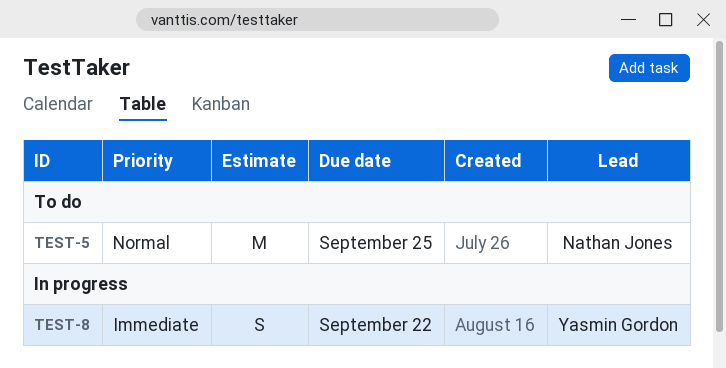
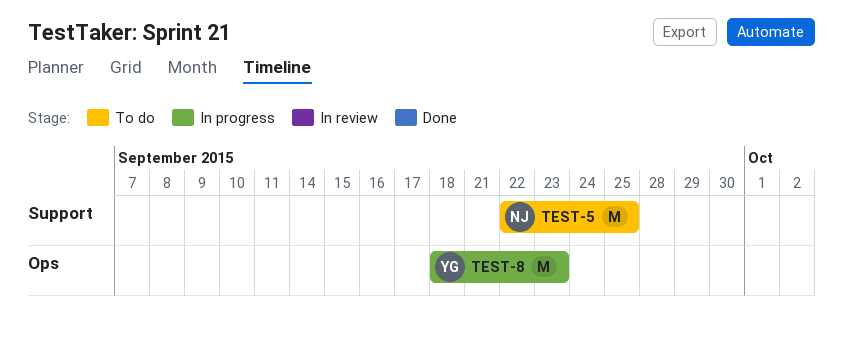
TEST-8, estimate: S -> M
TEST-8, due: Sep 22 -> Sep 23

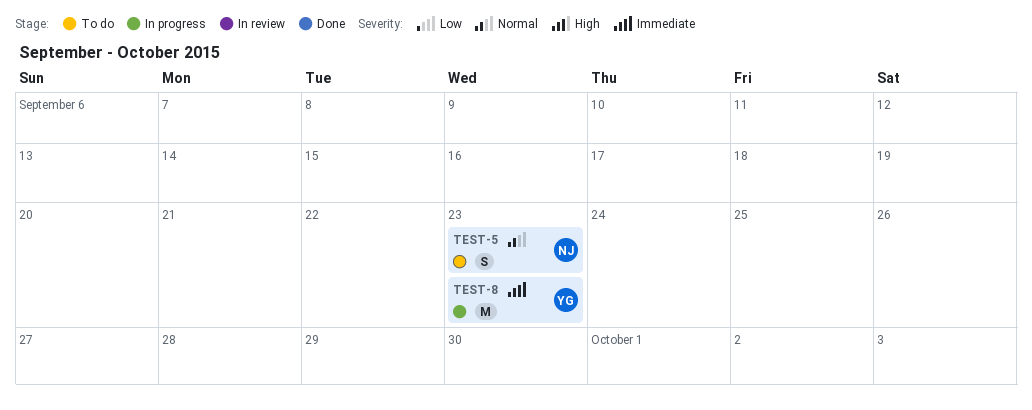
TEST-5, estimate: M -> S
TEST-5, due: Sep 25 -> Sep 23

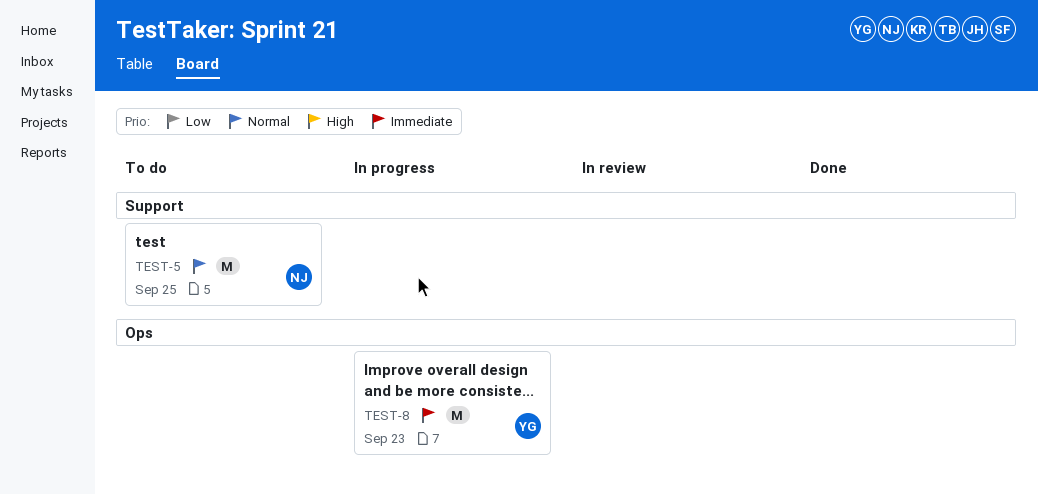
TEST-5, estimate: S -> M
TEST-5, due: Sep 23 -> Sep 25

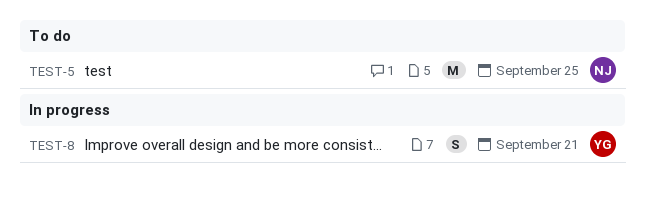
TEST-8, estimate: M -> S
TEST-8, due: Sep 23 -> Sep 21

